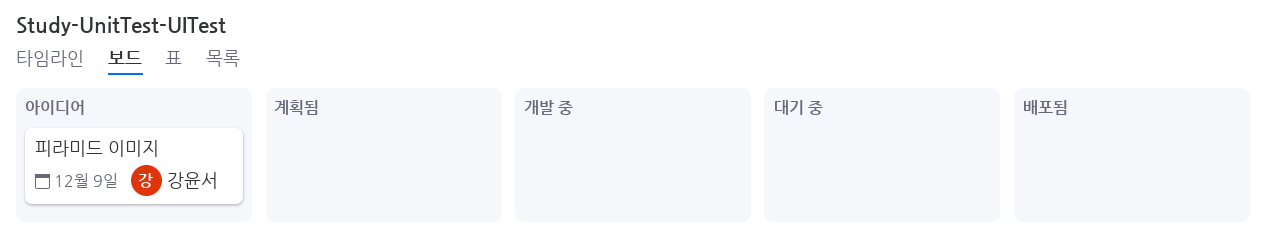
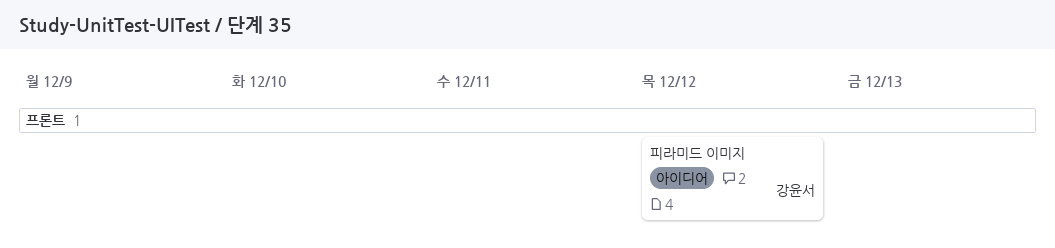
피라미드 이미지, due: Dec 9 -> Dec 12

